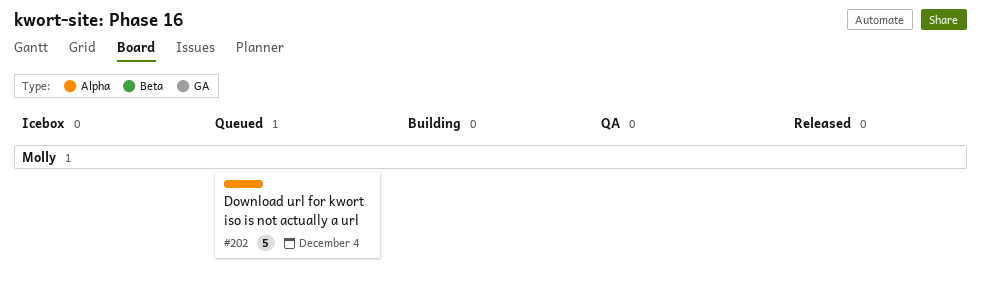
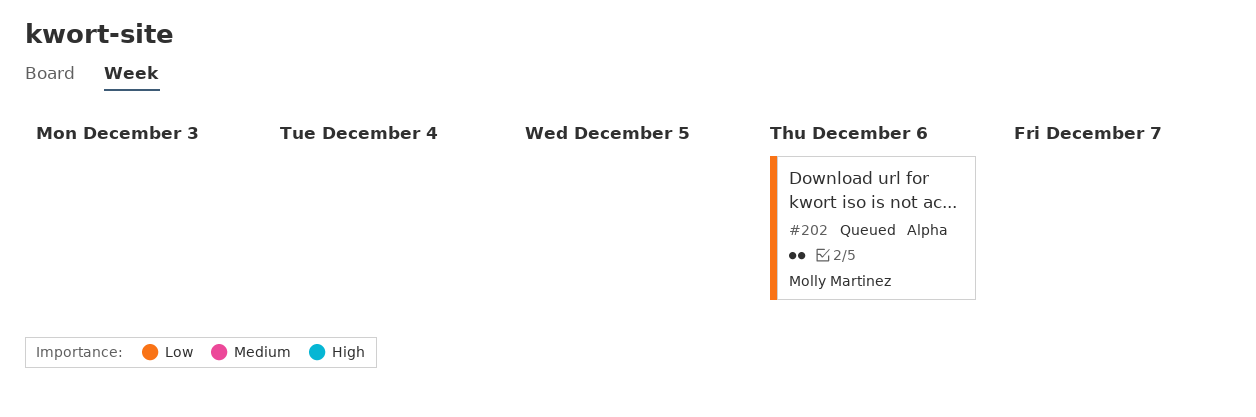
#202, estimate: 5 -> 2
#202, due: Dec 4 -> Dec 6

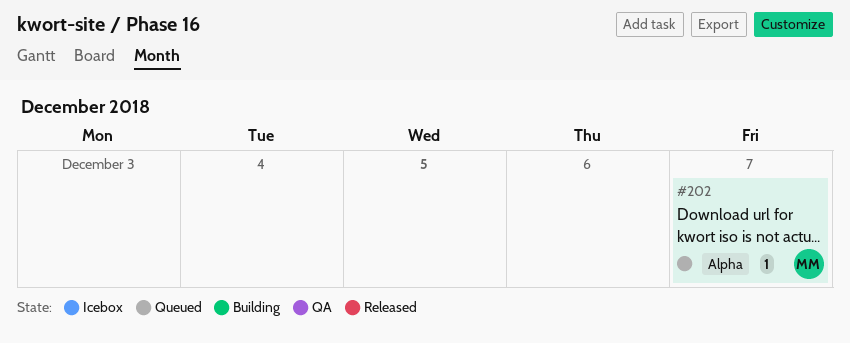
#202, estimate: 2 -> 1
#202, due: Dec 6 -> Dec 7

